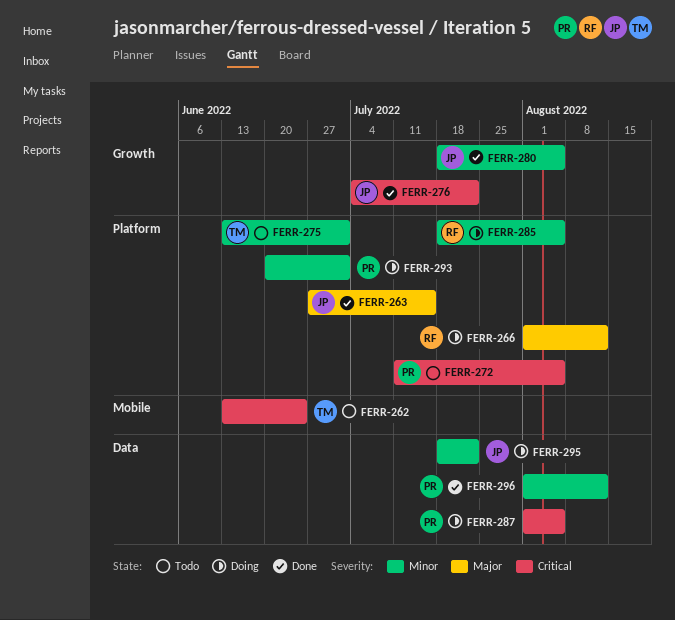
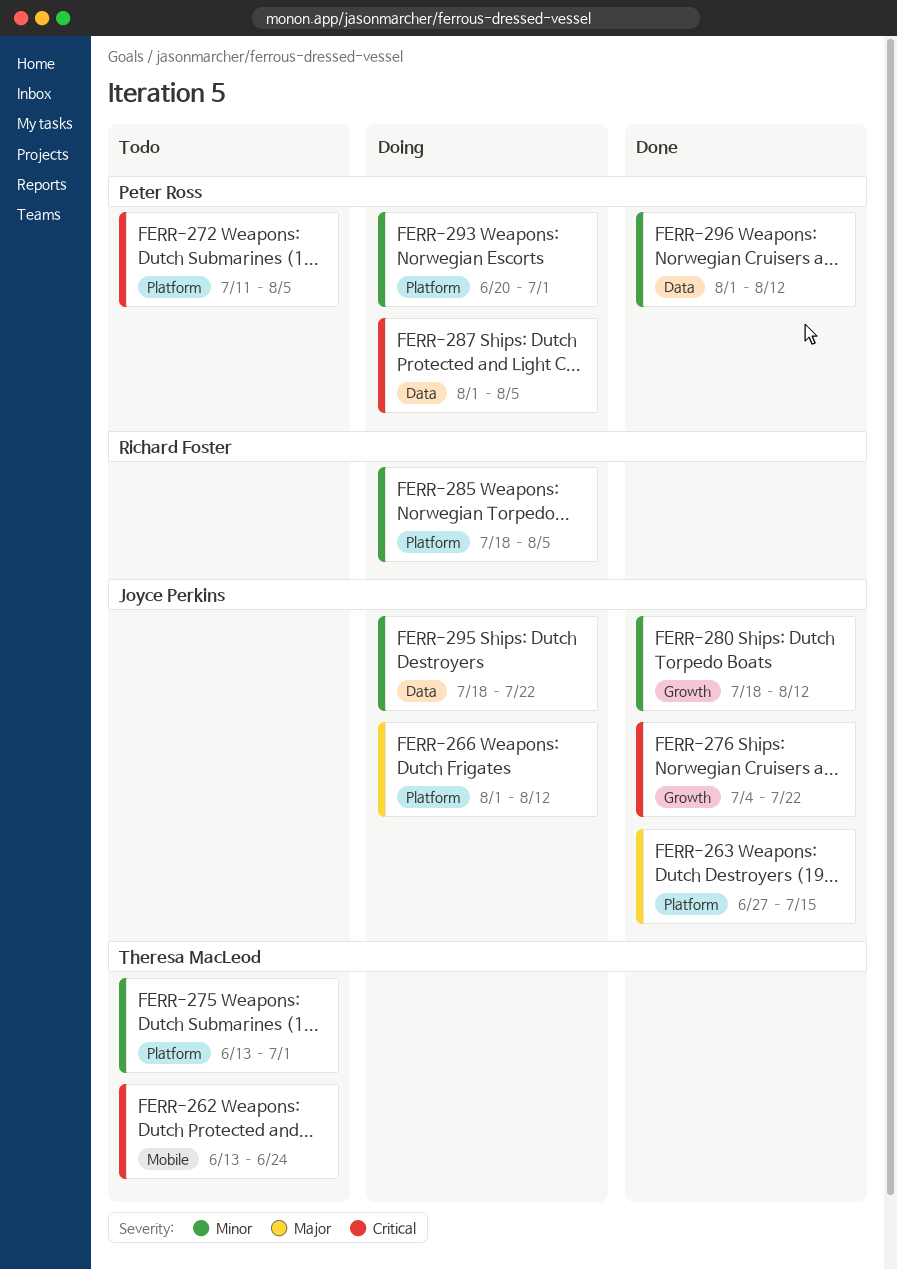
FERR-266, owner: Richard Foster -> Joyce Perkins
FERR-280, due: Aug 5 -> Aug 12

